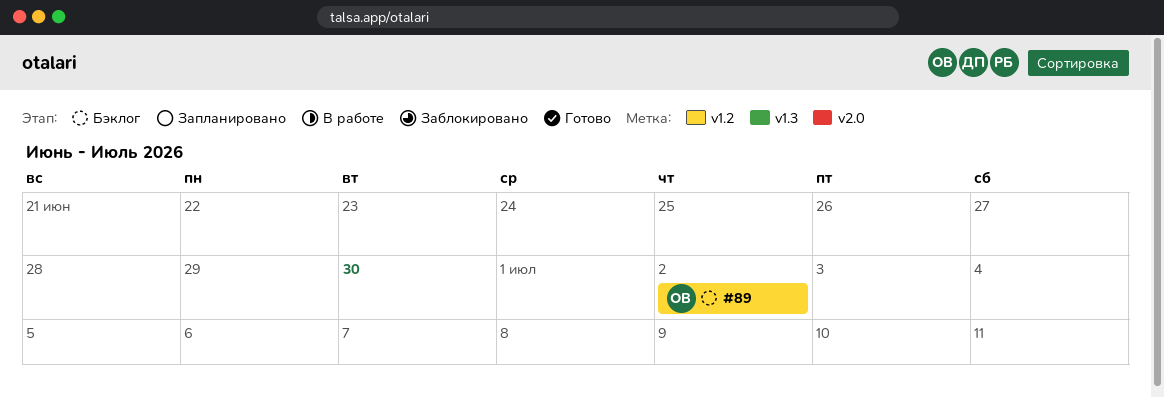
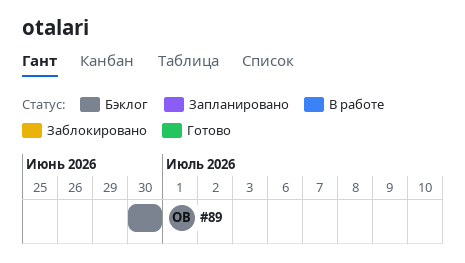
#89, start: Jul 2 -> Jun 30
#89, due: Jul 2 -> Jun 30

